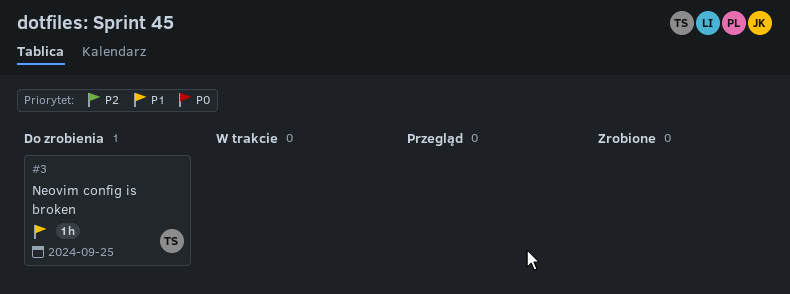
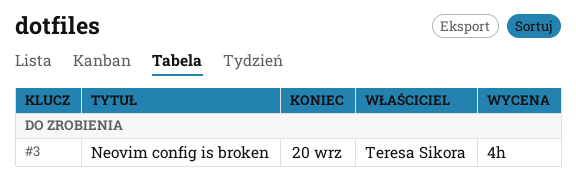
#3, estimate: 1h -> 4h
#3, due: Sep 25 -> Sep 20

